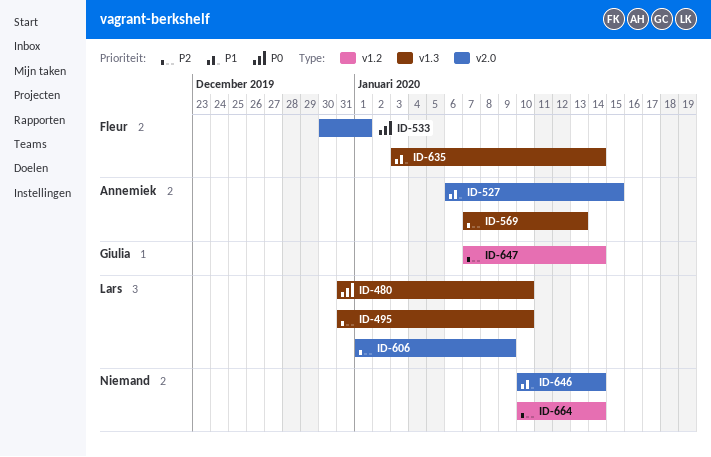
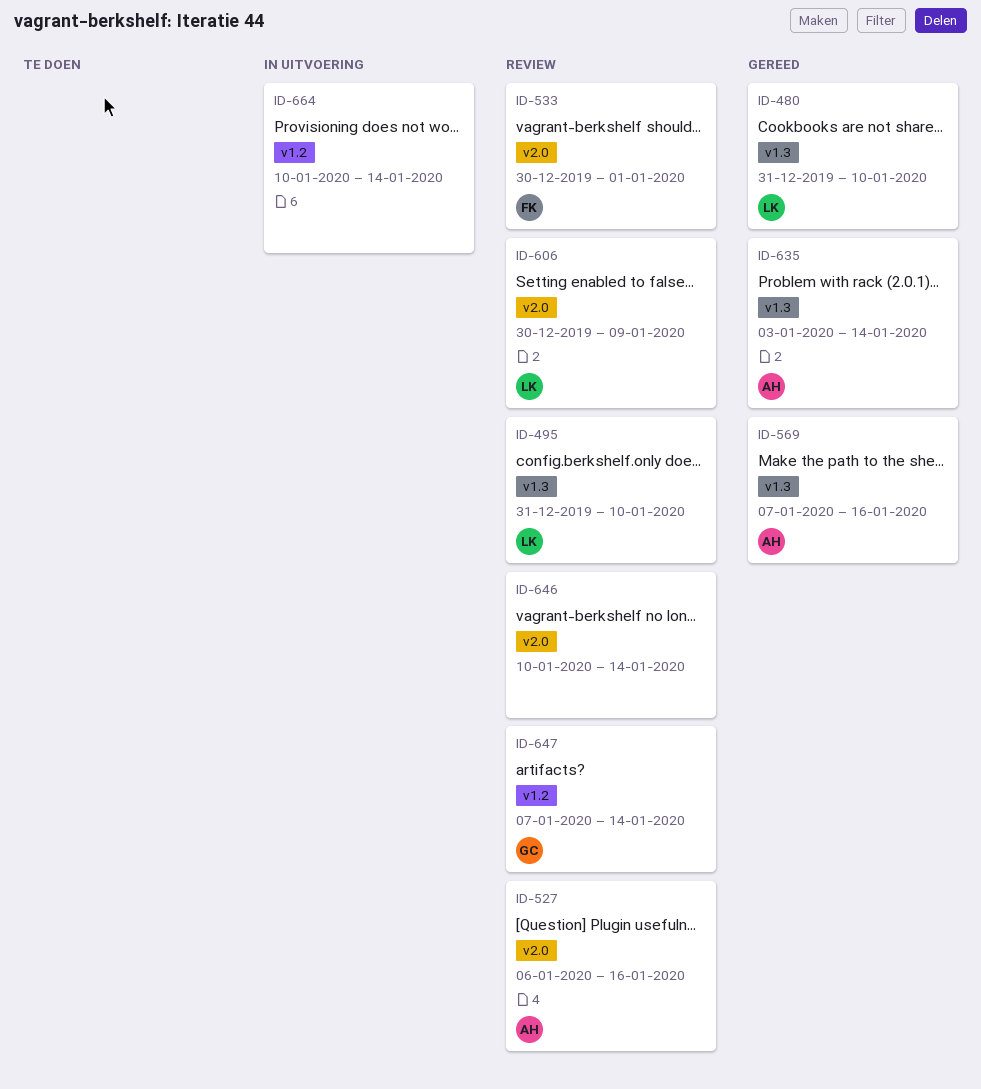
ID-527, due: Jan 15 -> Jan 16
ID-569, due: Jan 13 -> Jan 16
ID-606, start: Jan 1 -> Dec 30
ID-635, owner: Fleur -> Annemiek

